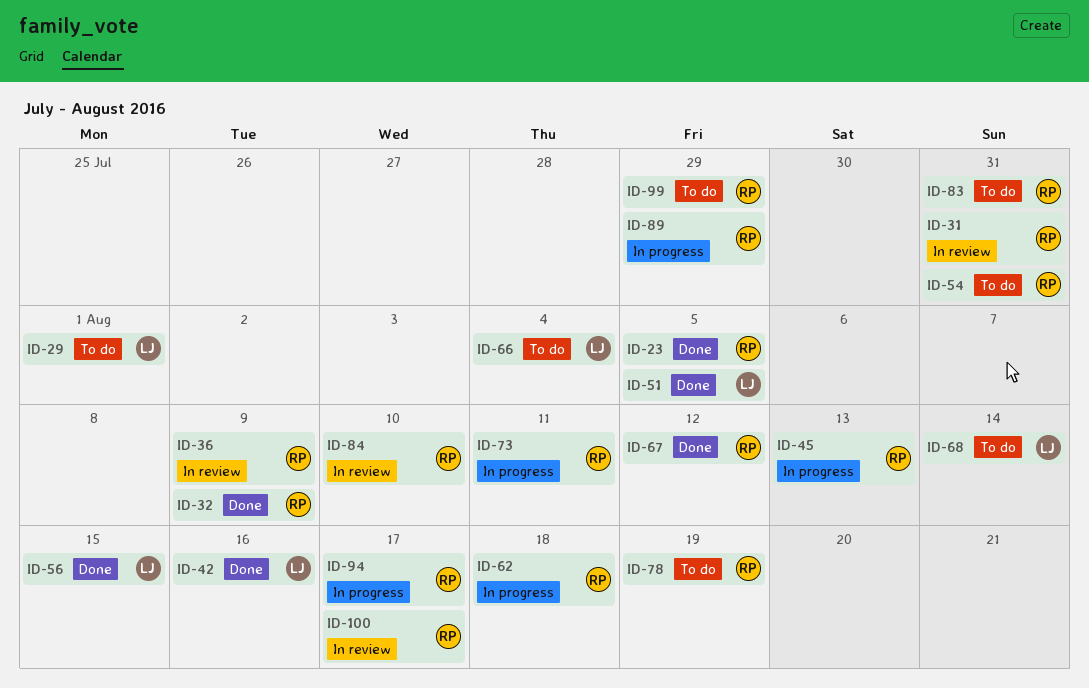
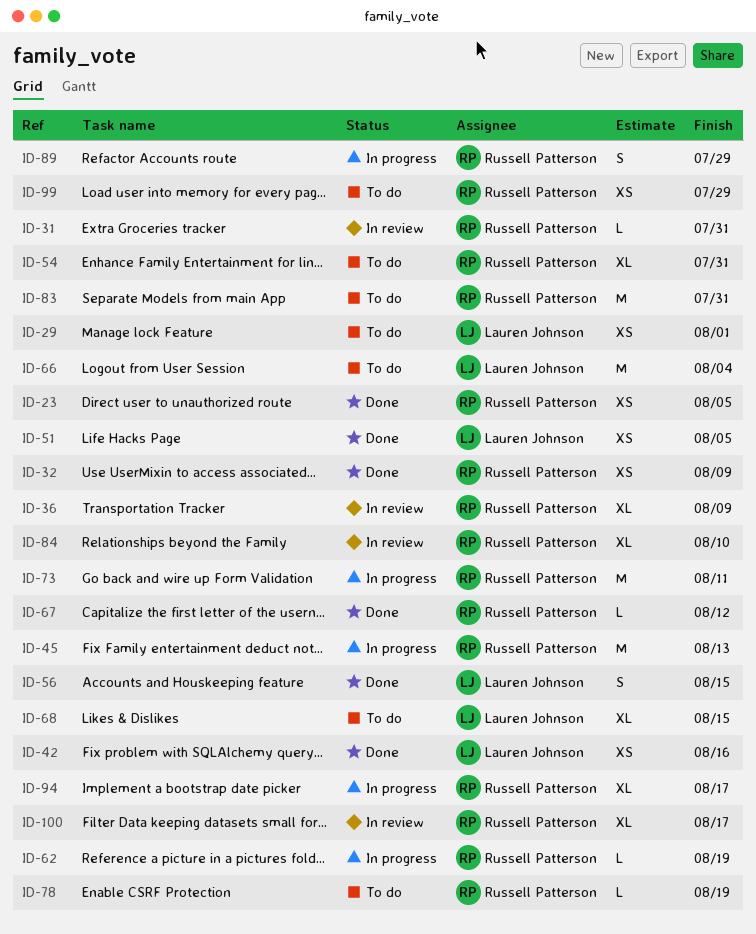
ID-62, due: Aug 18 -> Aug 19
ID-68, due: Aug 14 -> Aug 15

